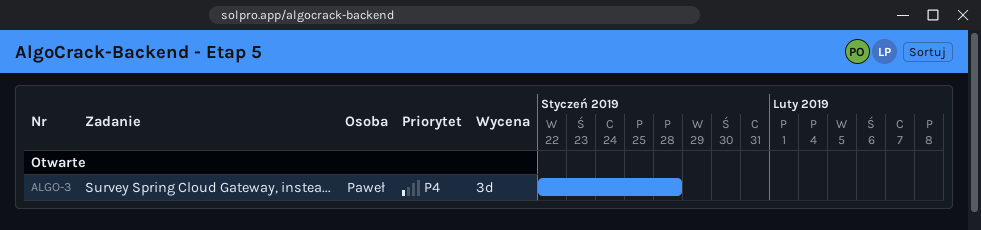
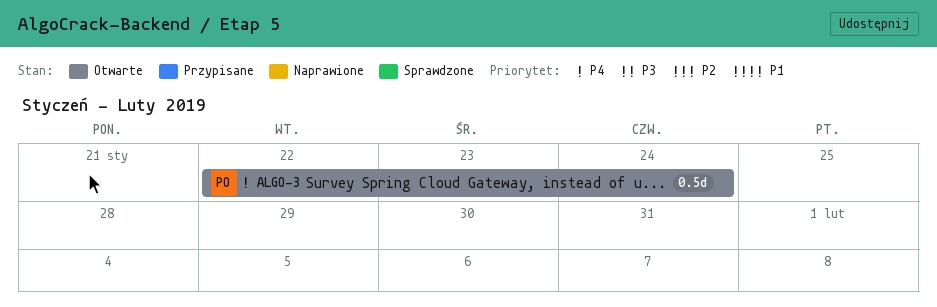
ALGO-3, estimate: 3d -> 0.5d
ALGO-3, due: Jan 28 -> Jan 24

